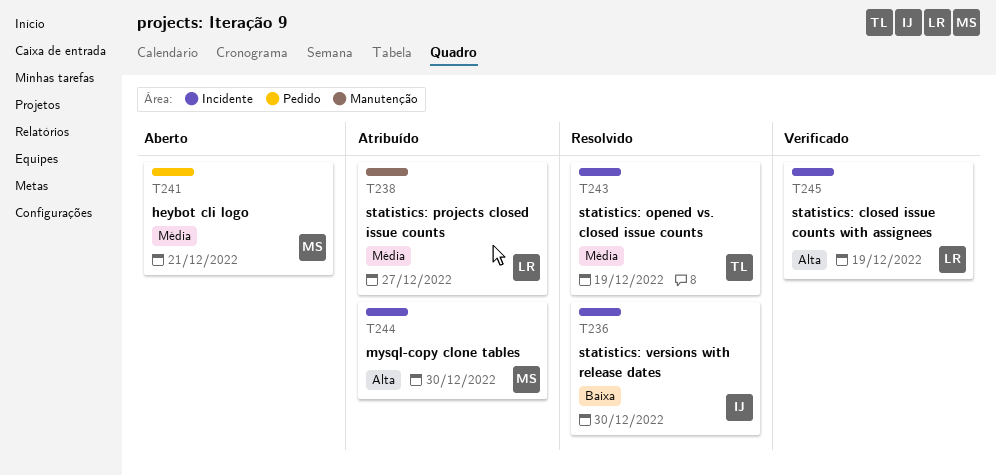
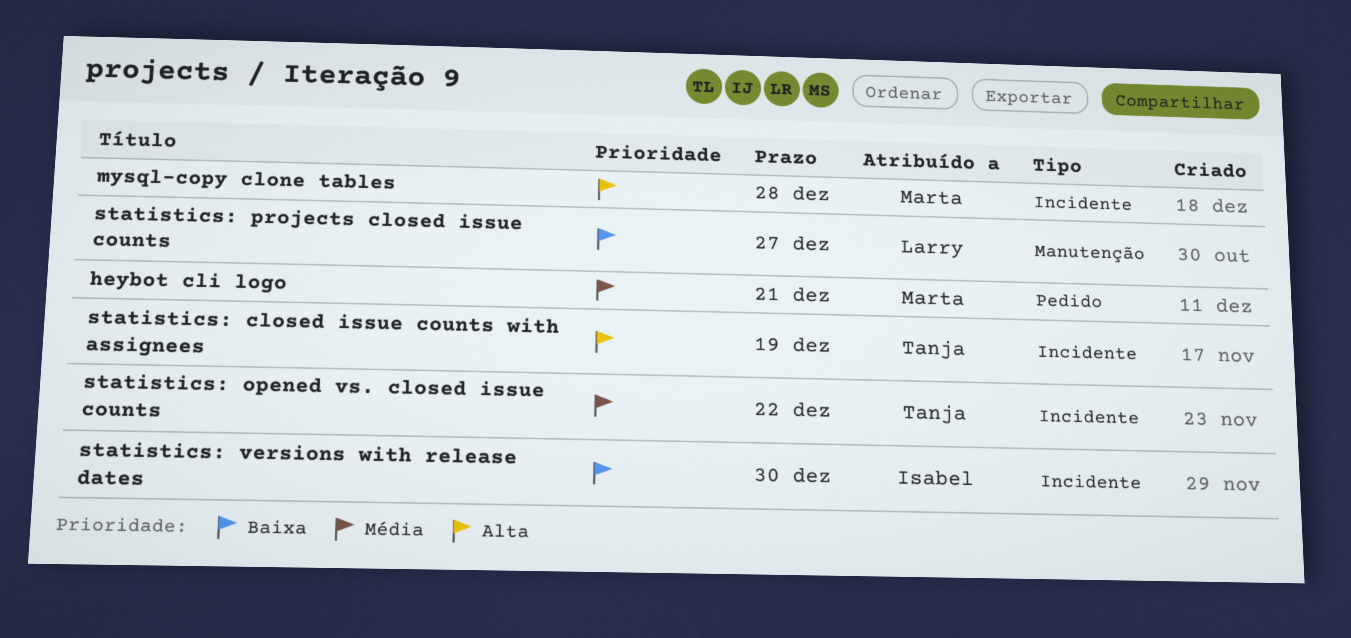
mysql-copy clone tables, due: Dec 30 -> Dec 28
statistics: closed issue counts with assignees, owner: Larry -> Tanja
statistics: opened vs. closed issue counts, due: Dec 19 -> Dec 22
statistics: projects closed issue counts, priority: Média -> Baixa

